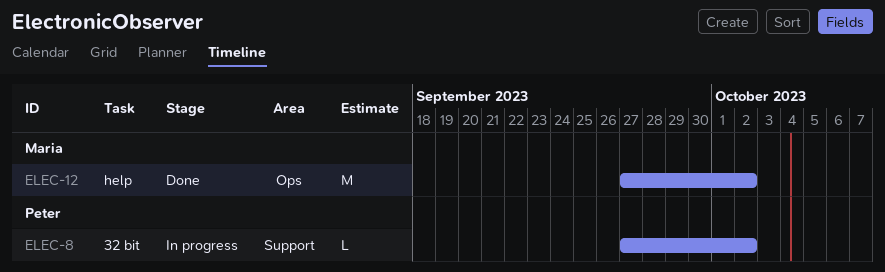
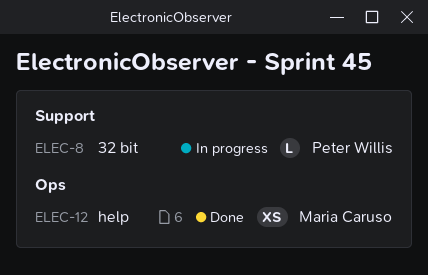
ELEC-12, estimate: M -> XS

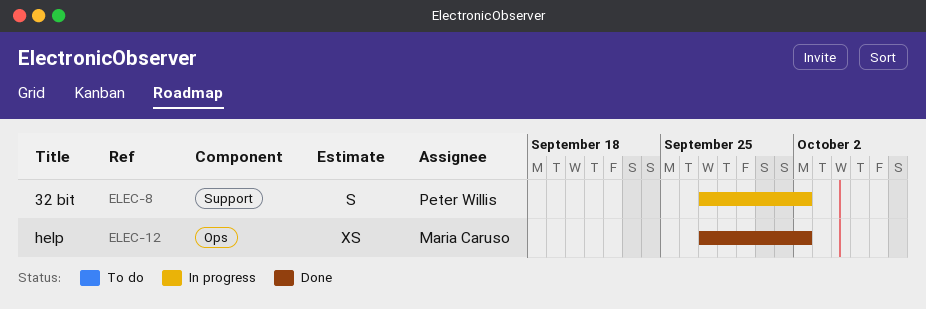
ELEC-8, estimate: L -> S

